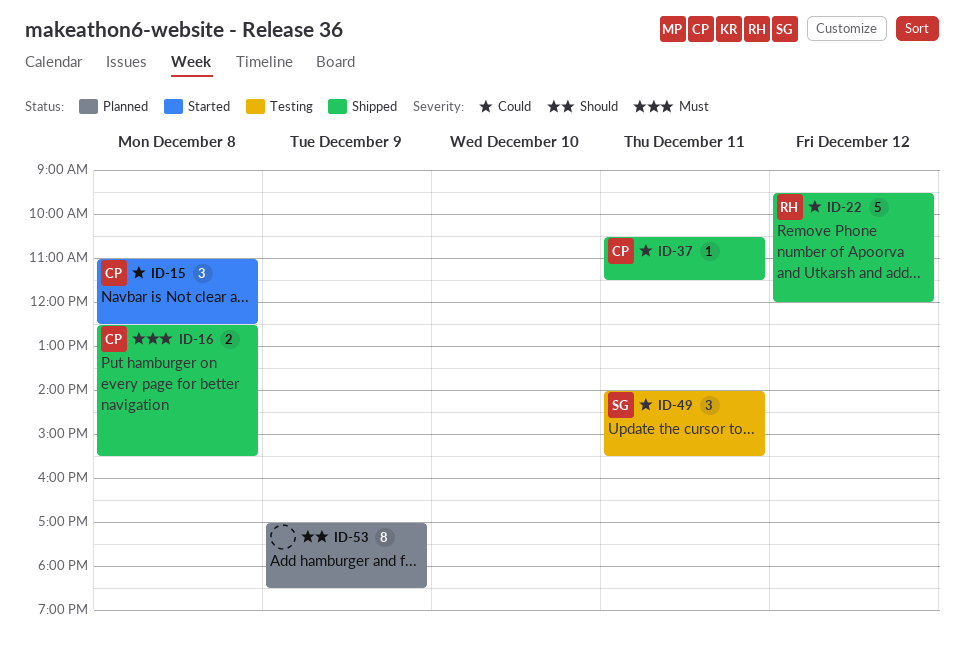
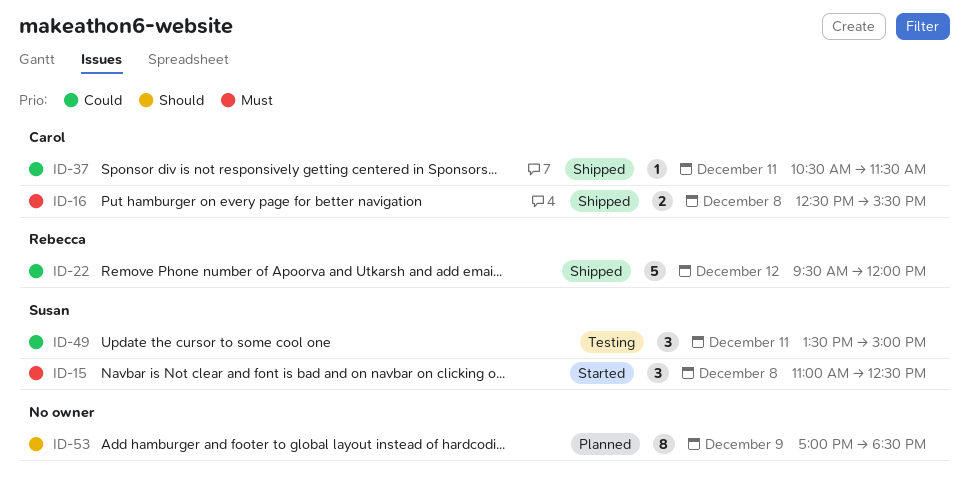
ID-15, owner: Carol -> Susan
ID-15, priority: Could -> Must
ID-49, begins: 14:00 -> 13:30
ID-49, ends: 15:30 -> 15:00

